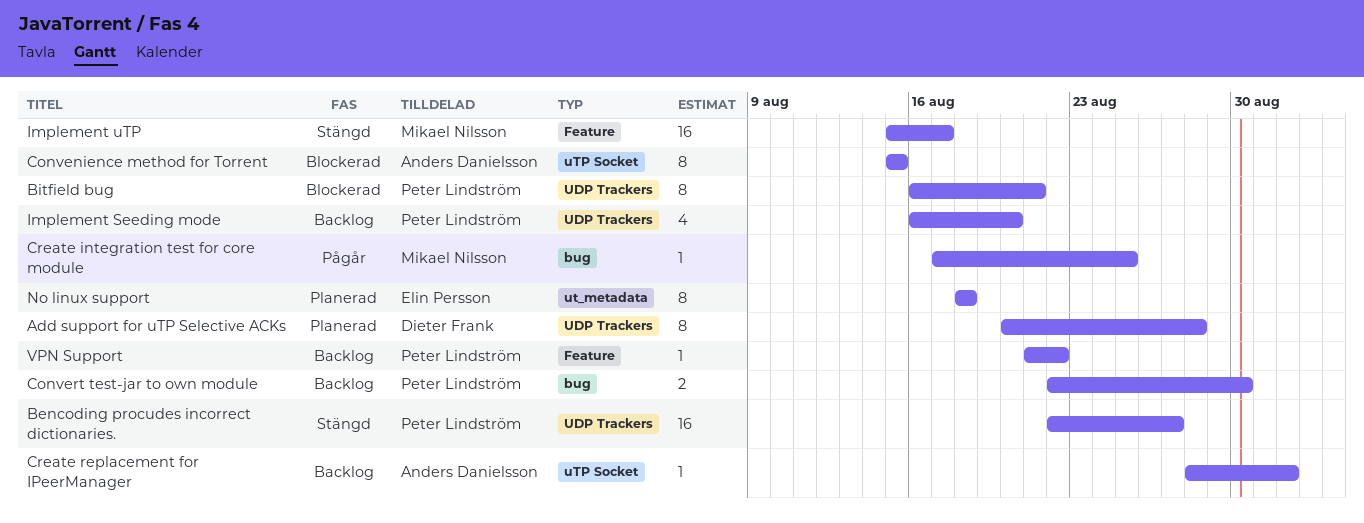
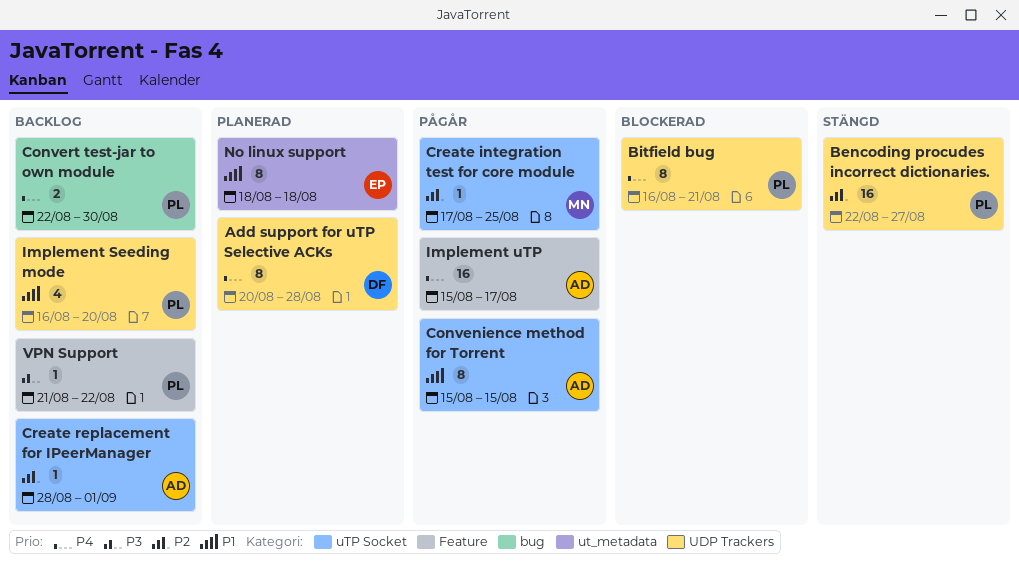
Convenience method for Torrent, status: Blockerad -> Pågår
Create integration test for core module, label: bug -> uTP Socket
Implement uTP, status: Stängd -> Pågår
Implement uTP, owner: Mikael Nilsson -> Anders Danielsson

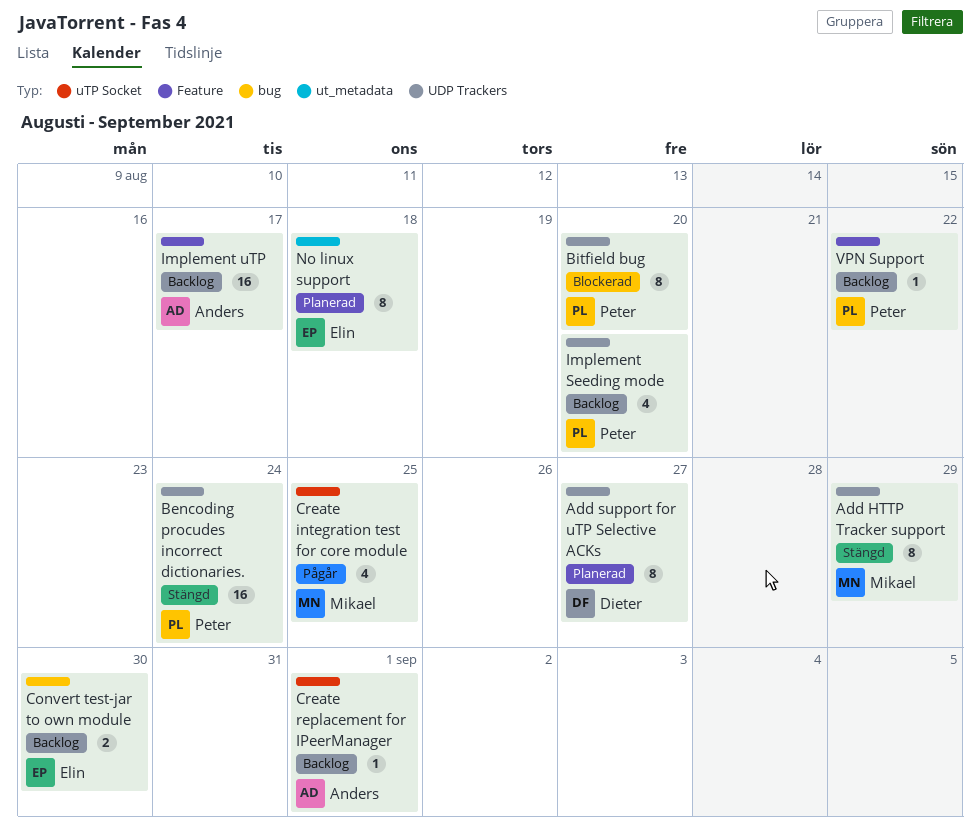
Add HTTP Tracker support: none -> present
Add support for uTP Selective ACKs, due: Aug 28 -> Aug 27
Bencoding procudes incorrect dictionaries., due: Aug 27 -> Aug 24
Bitfield bug, due: Aug 21 -> Aug 20
Convenience method for Torrent: present -> none
Convert test-jar to own module, owner: Peter -> Elin
Create integration test for core module, estimate: 1 -> 4
Implement uTP, status: Pågår -> Backlog

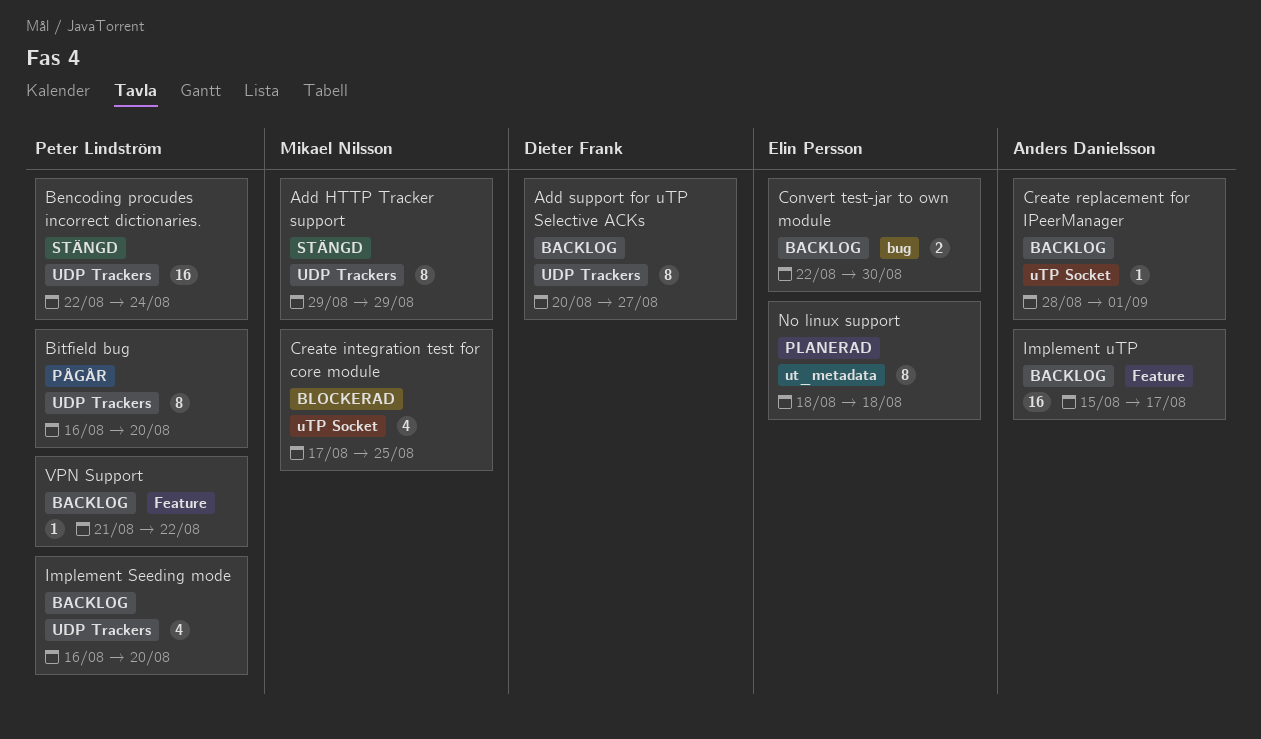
Add support for uTP Selective ACKs, status: Planerad -> Backlog
Bitfield bug, status: Blockerad -> Pågår
Create integration test for core module, status: Pågår -> Blockerad

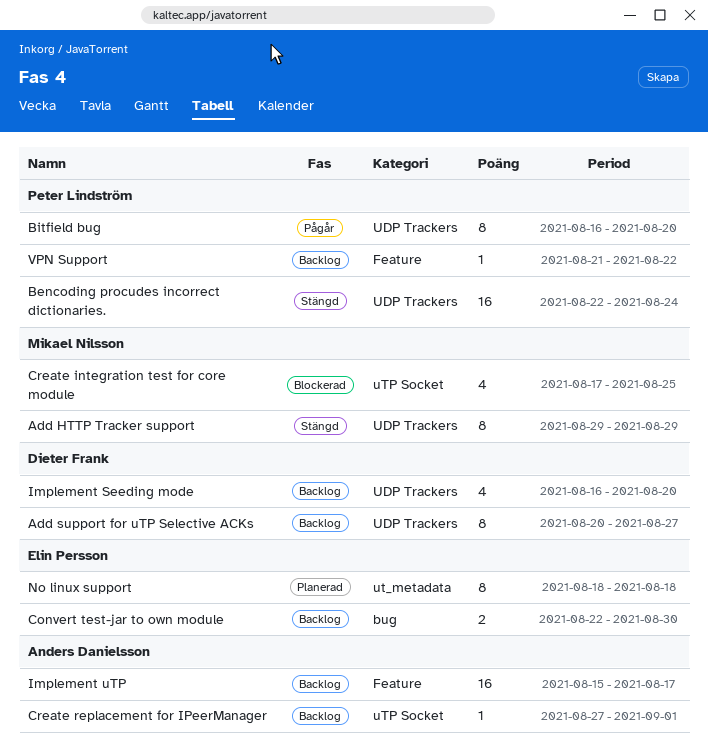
Create replacement for IPeerManager, start: Aug 28 -> Aug 27
Implement Seeding mode, owner: Peter Lindström -> Dieter Frank

